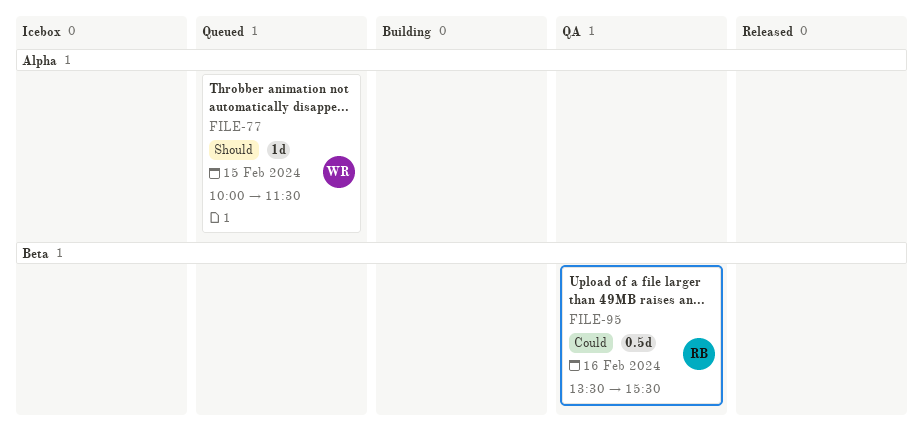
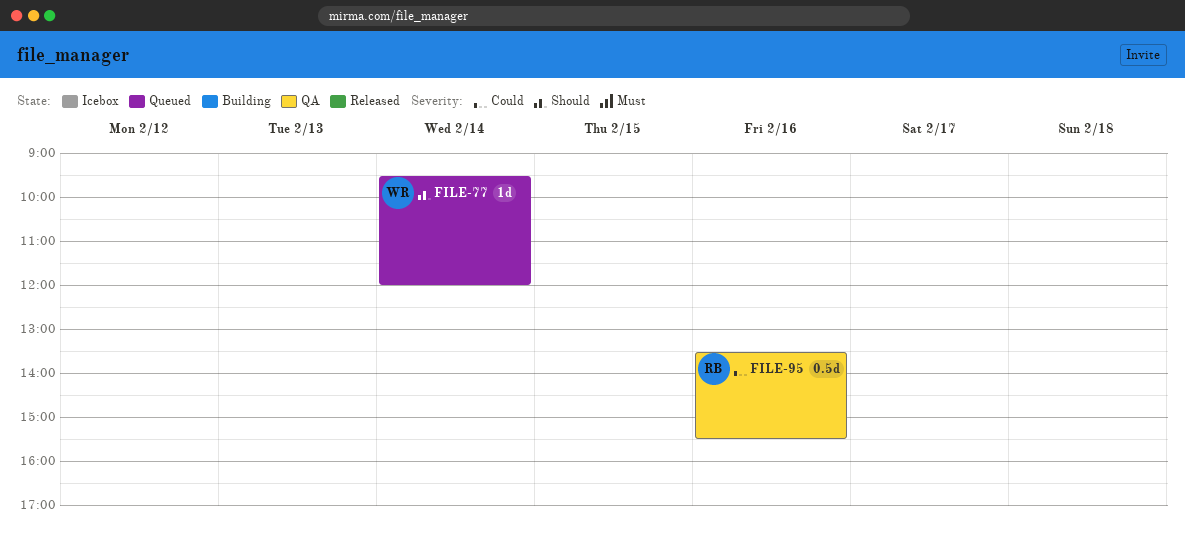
FILE-77, day: Feb 15 -> Feb 14
FILE-77, begins: 10:00 -> 09:30
FILE-77, ends: 11:30 -> 12:00

